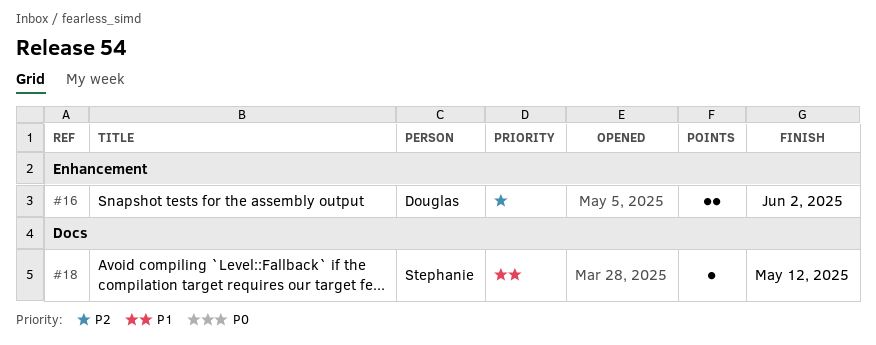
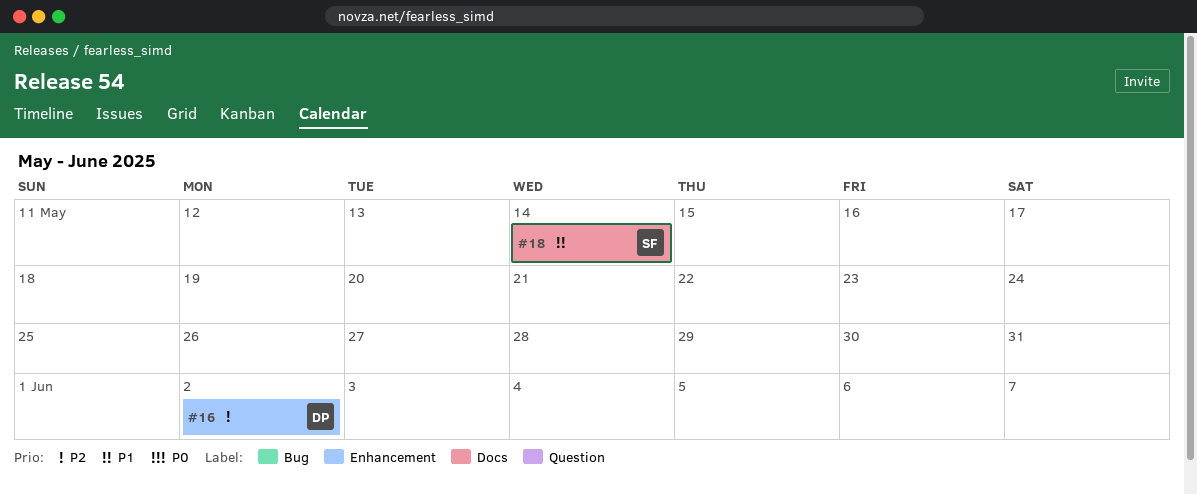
#18, due: May 12 -> May 14

